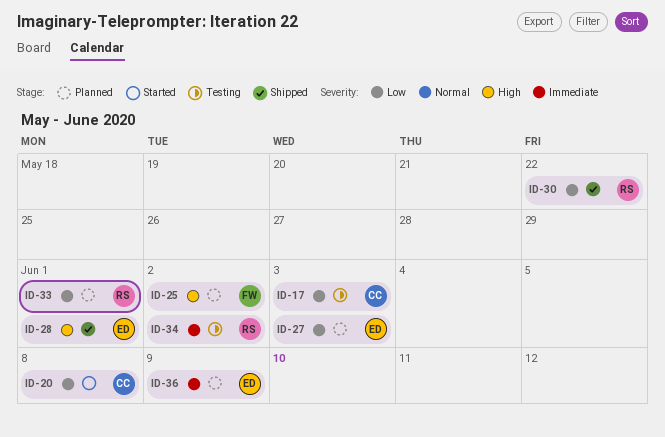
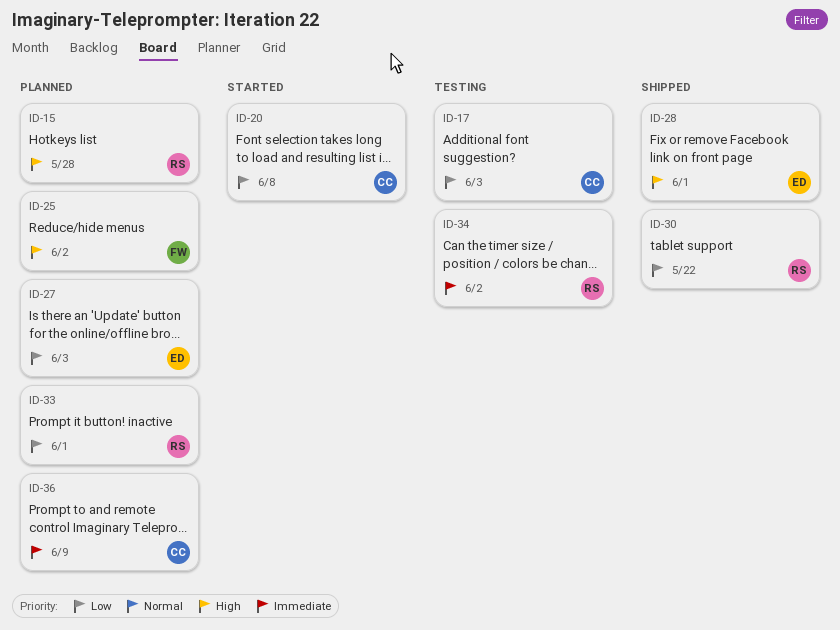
ID-15: none -> present
ID-36, owner: ED -> CC

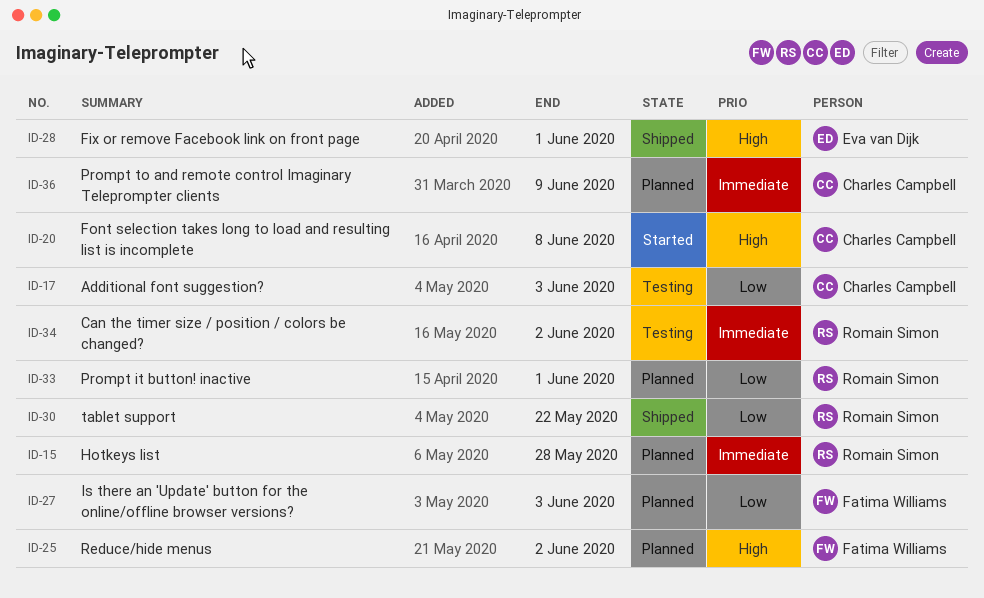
ID-15, priority: High -> Immediate
ID-20, priority: Low -> High
ID-27, owner: Eva van Dijk -> Fatima Williams

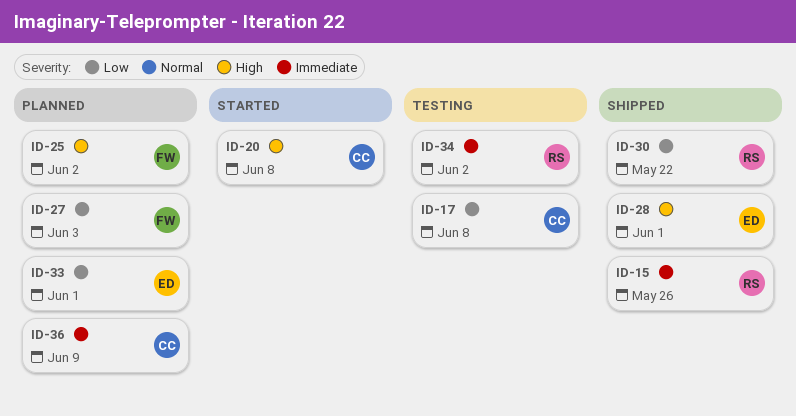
ID-15, status: Planned -> Shipped
ID-15, due: May 28 -> May 26
ID-17, due: Jun 3 -> Jun 8
ID-33, owner: Romain Simon -> Eva van Dijk

